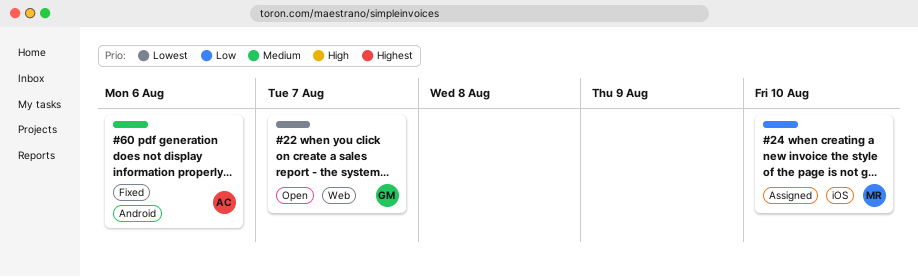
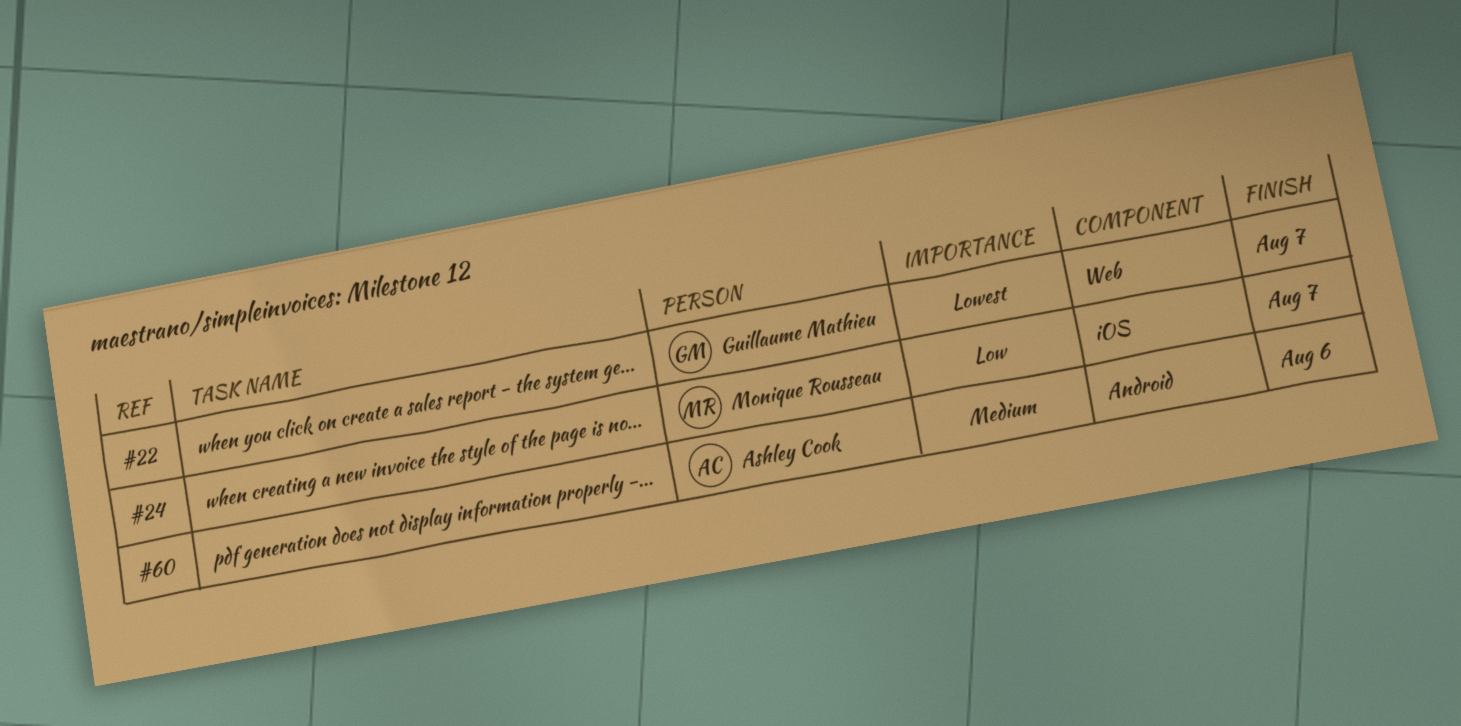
#24, due: Aug 10 -> Aug 7

